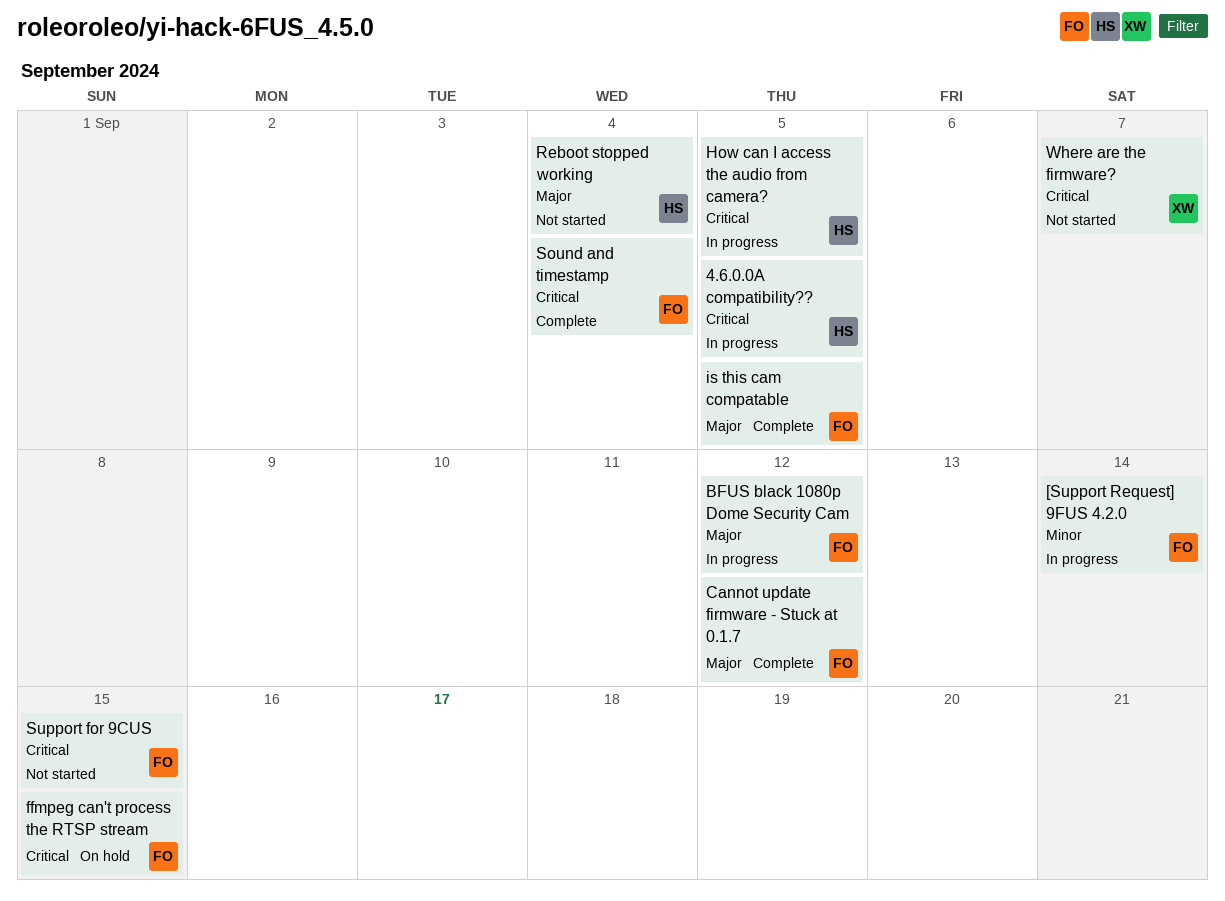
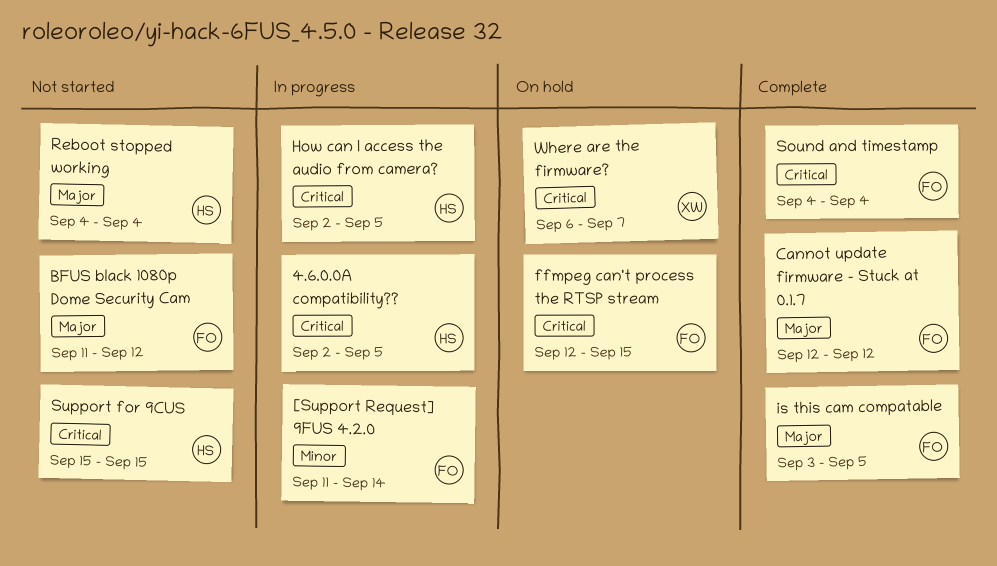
BFUS black 1080p Dome Security Cam, status: In progress -> Not started
Support for 9CUS, owner: FO -> HS
Where are the firmware?, status: Not started -> On hold

